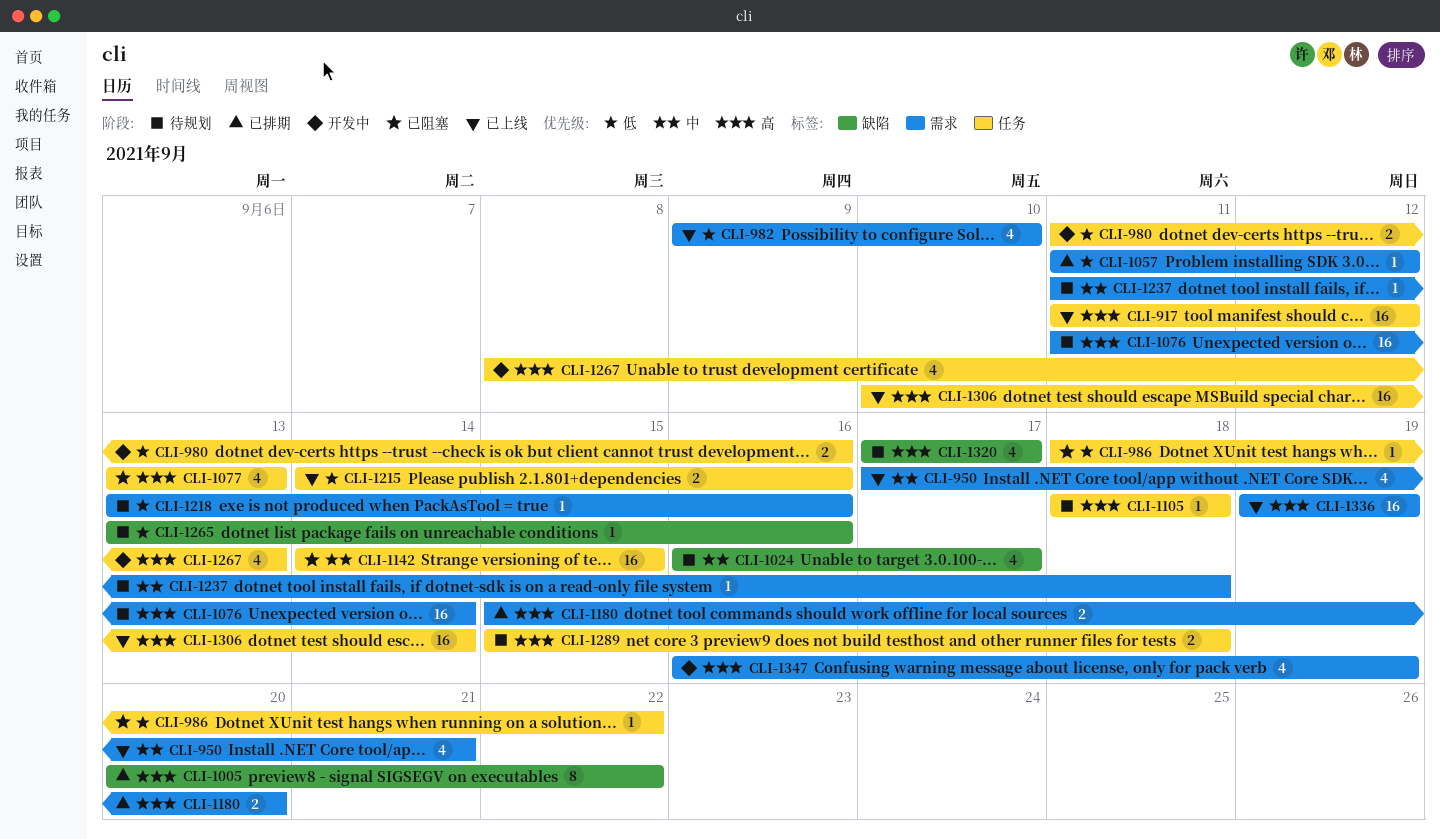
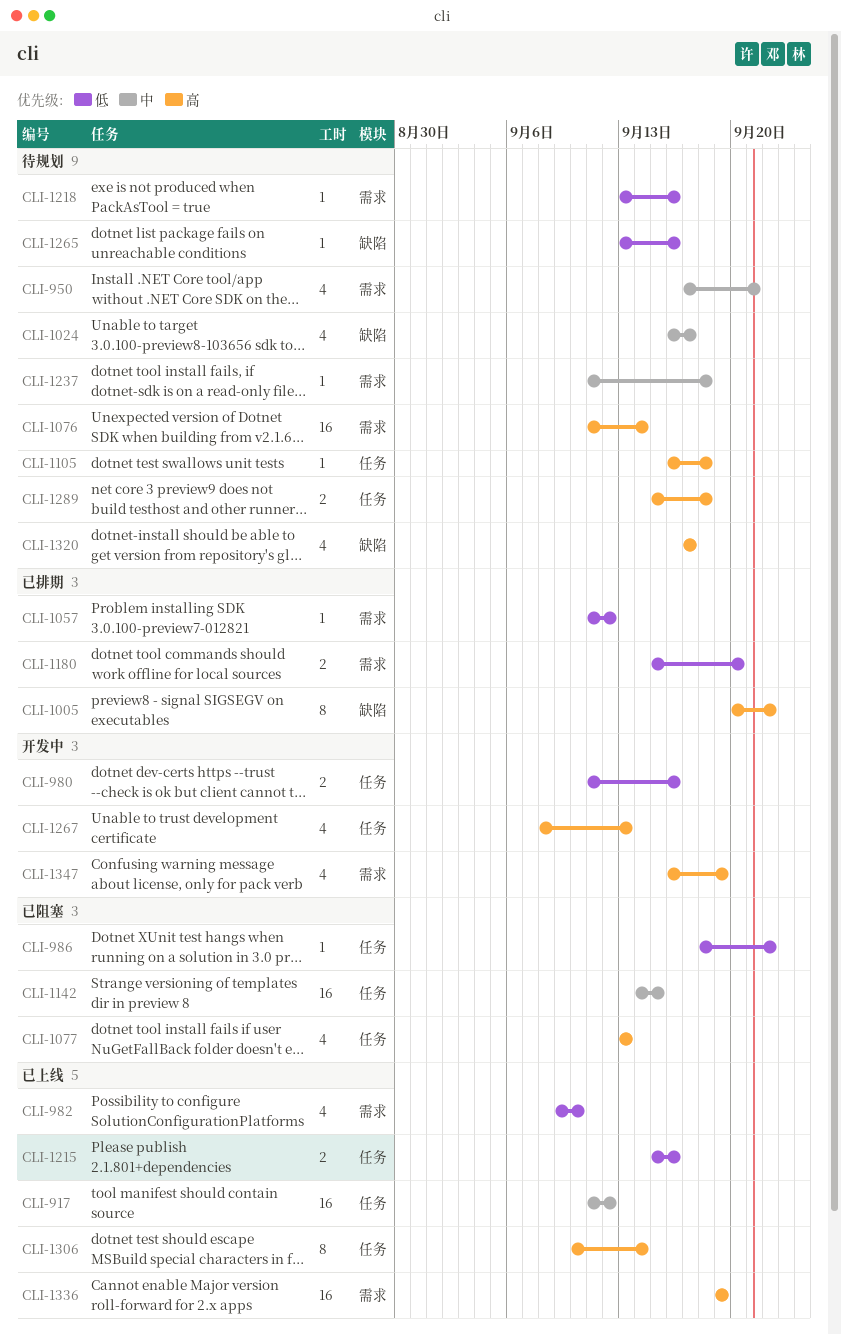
CLI-917, priority: 高 -> 中
CLI-950, status: 已上线 -> 待规划
CLI-1105, start: Sep 18 -> Sep 16
CLI-1180, priority: 高 -> 低
CLI-1215, start: Sep 14 -> Sep 15
CLI-1306, estimate: 16 -> 8

